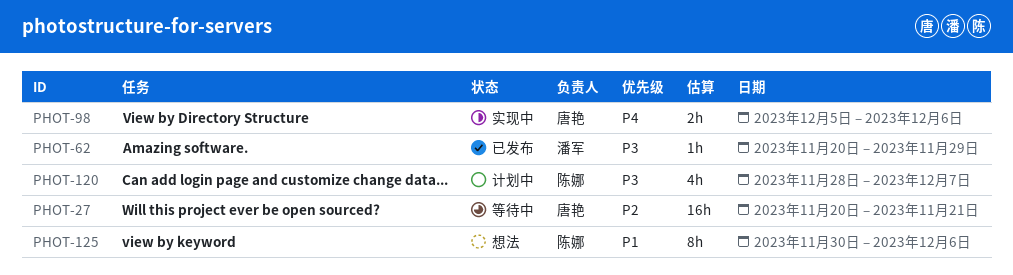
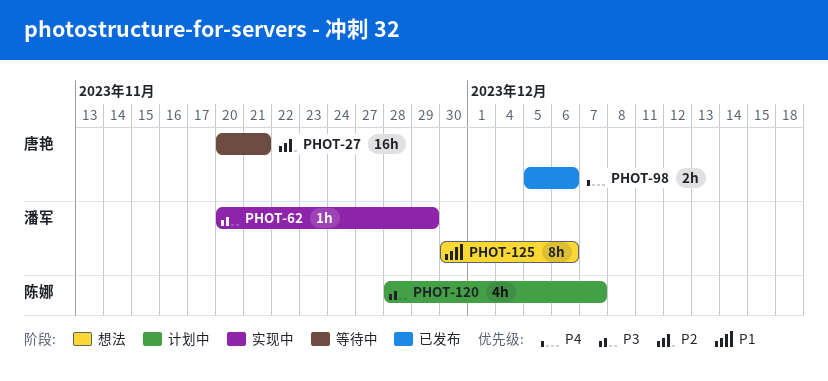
PHOT-62, status: 已发布 -> 实现中
PHOT-98, status: 实现中 -> 已发布
PHOT-125, owner: 陈娜 -> 潘军

